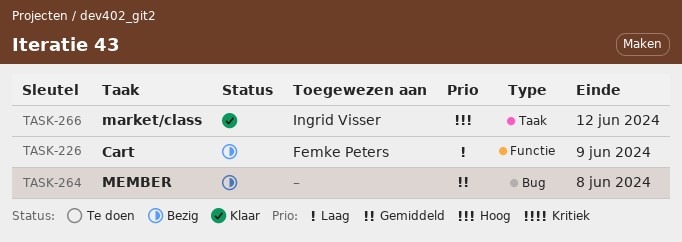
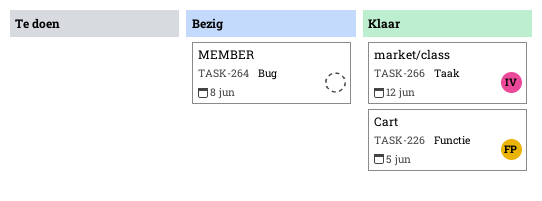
TASK-226, status: Bezig -> Klaar
TASK-226, due: Jun 9 -> Jun 5

